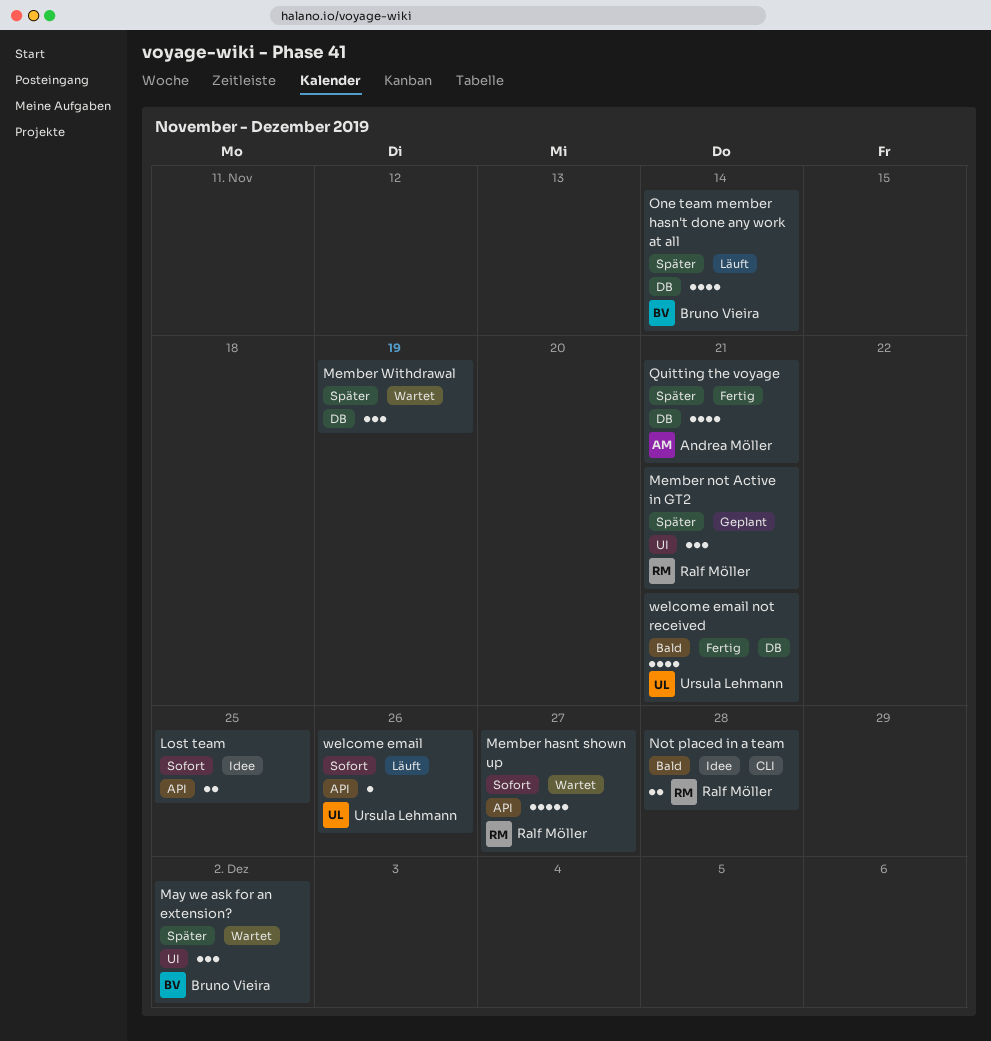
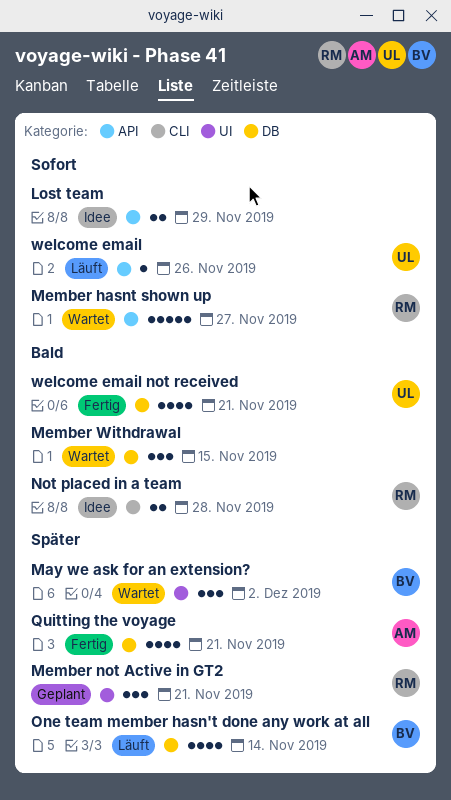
Lost team, due: Nov 25 -> Nov 29
Member Withdrawal, priority: Später -> Bald
Member Withdrawal, due: Nov 19 -> Nov 15

